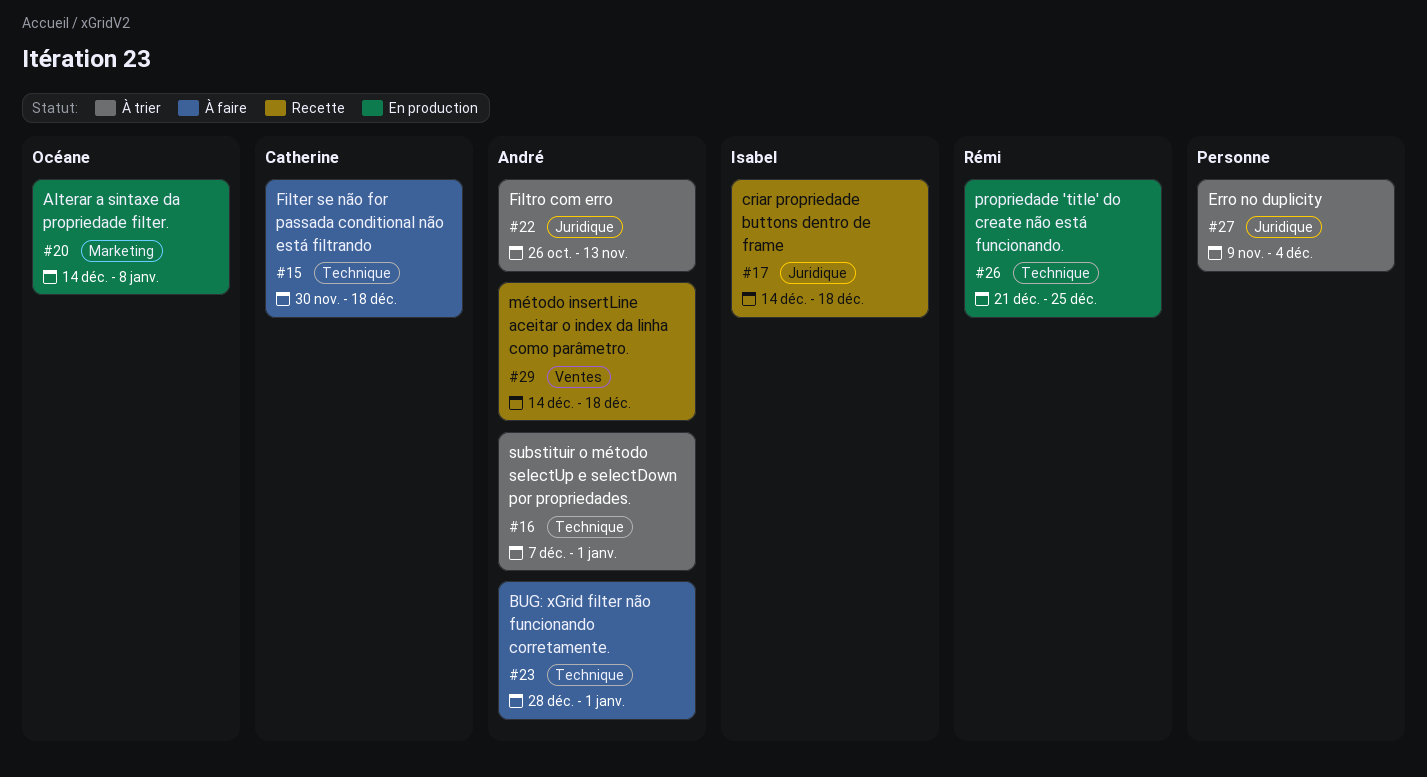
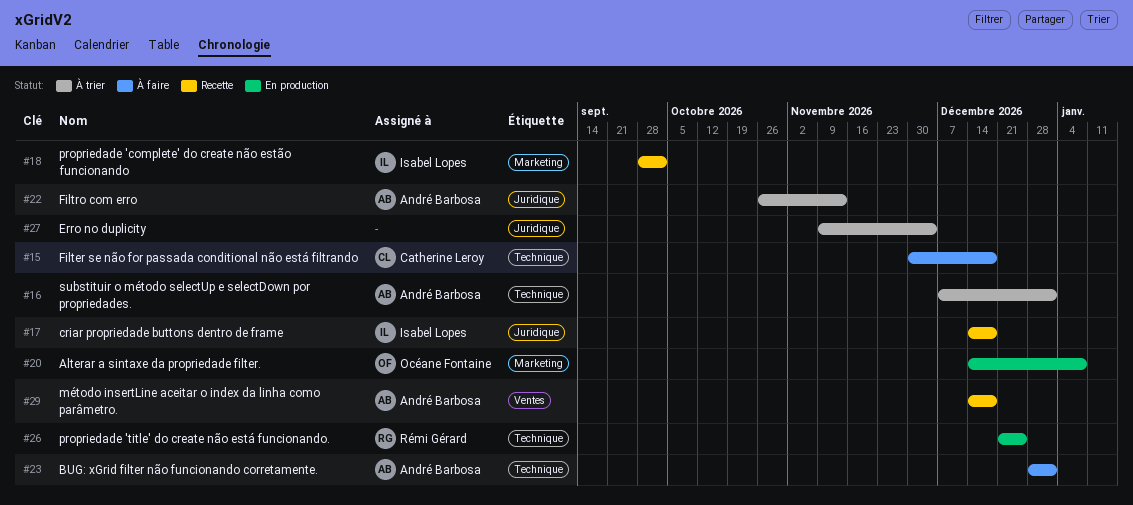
#18: none -> present

